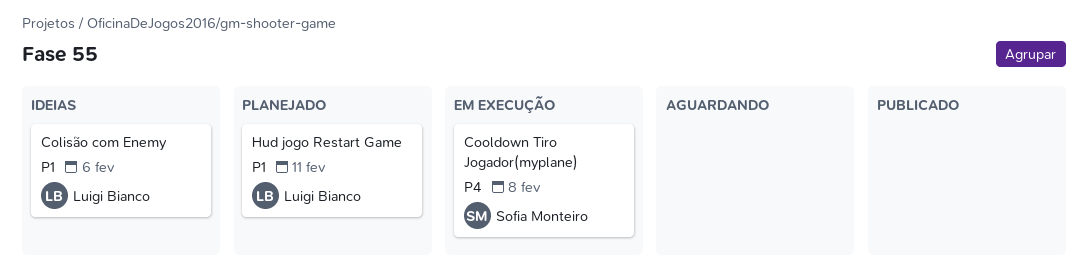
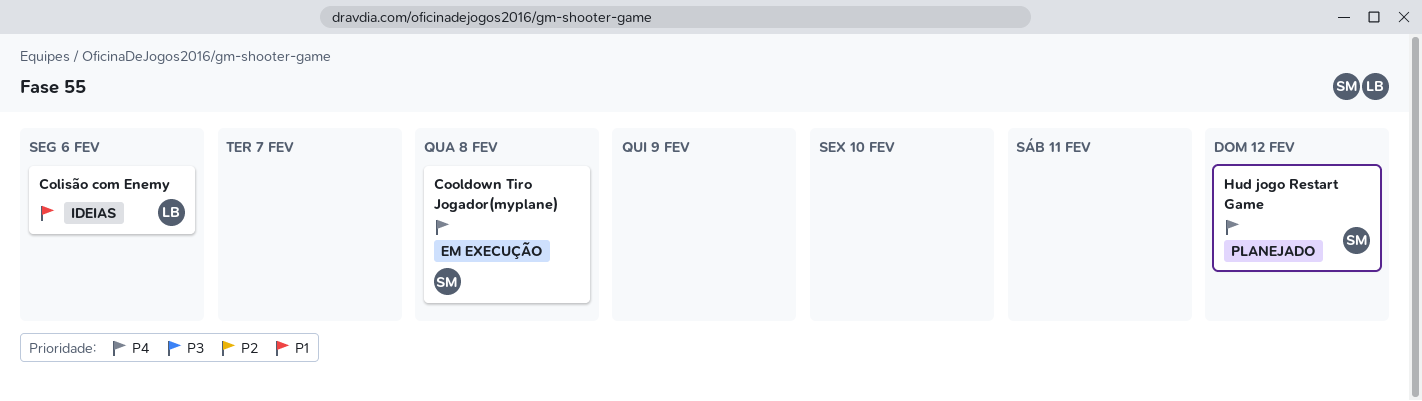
Hud jogo Restart Game, owner: Luigi Bianco -> Sofia Monteiro
Hud jogo Restart Game, priority: P1 -> P4
Hud jogo Restart Game, due: Feb 11 -> Feb 12

